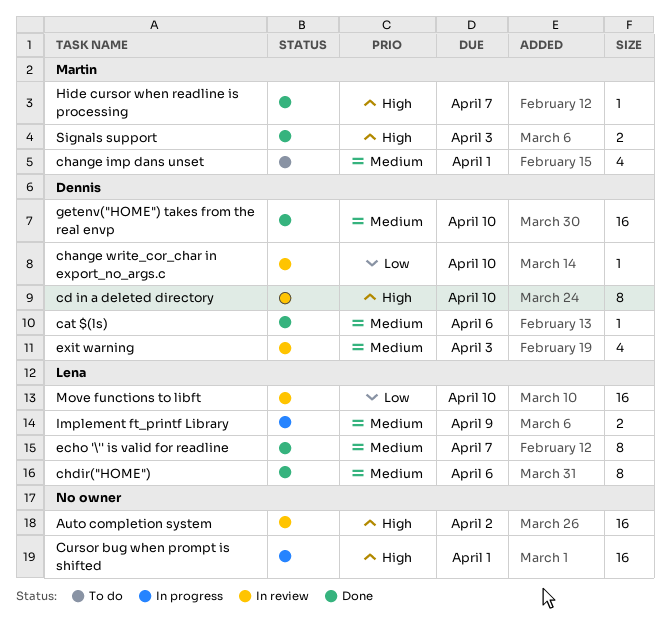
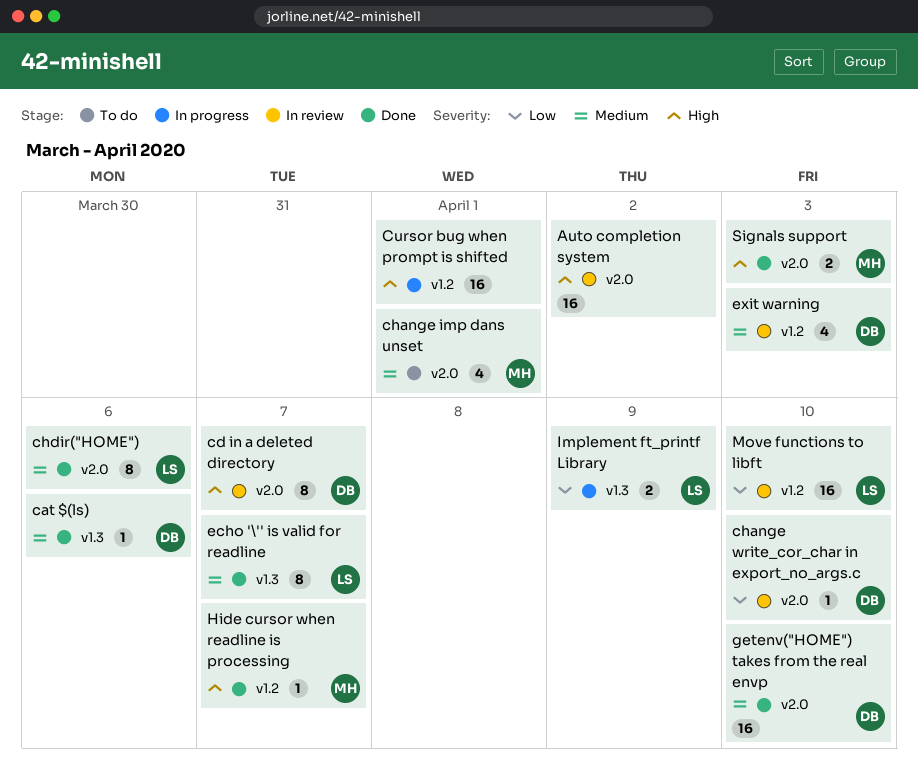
cd in a deleted directory, due: Apr 10 -> Apr 7
Implement ft_printf Library, priority: Medium -> Low

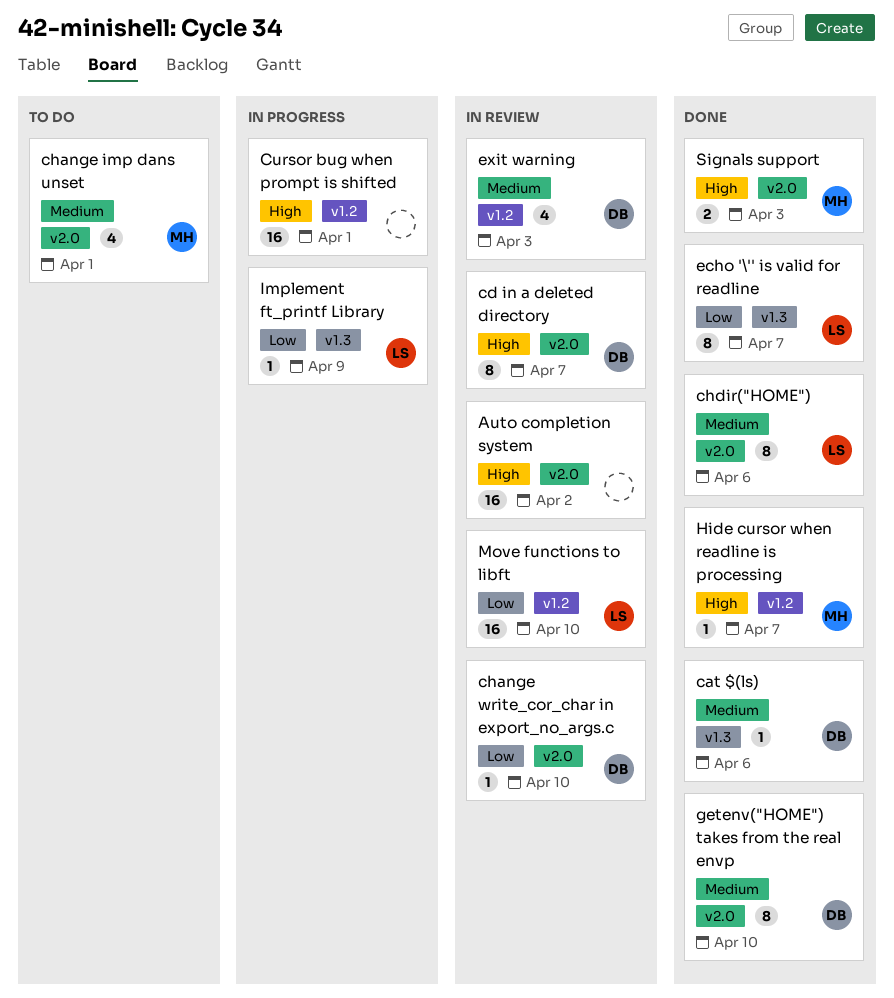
echo '\'' is valid for readline, priority: Medium -> Low
getenv("HOME") takes from the real envp, estimate: 16 -> 8
Implement ft_printf Library, estimate: 2 -> 1

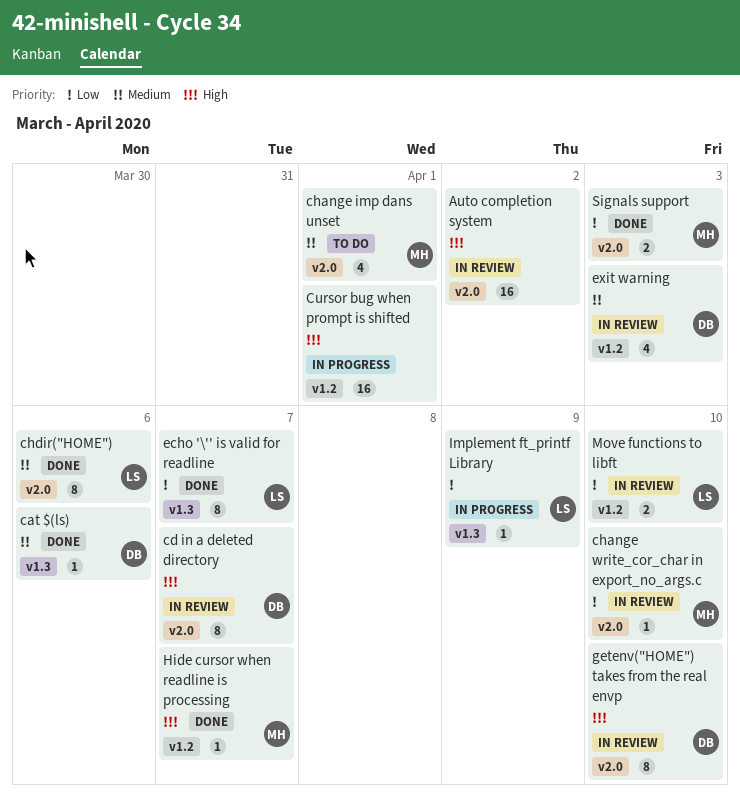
change write_cor_char in export_no_args.c, owner: DB -> MH
getenv("HOME") takes from the real envp, status: Done -> In review
getenv("HOME") takes from the real envp, priority: Medium -> High
Move functions to libft, estimate: 16 -> 2
Signals support, priority: High -> Low

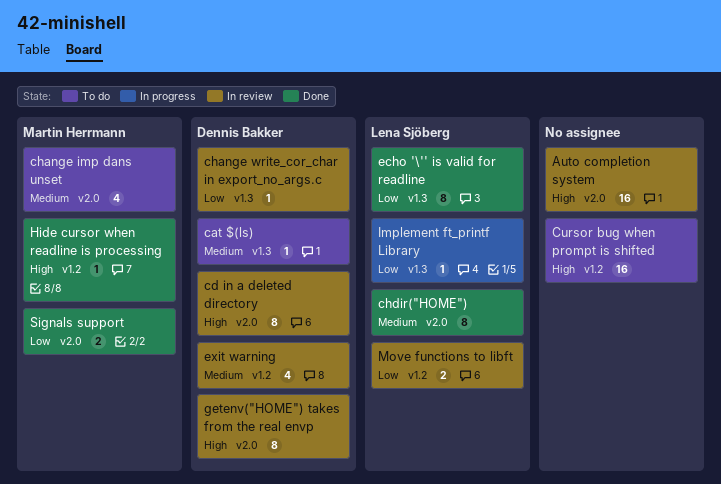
cat $(ls), status: Done -> To do
change write_cor_char in export_no_args.c, owner: Martin Herrmann -> Dennis Bakker
change write_cor_char in export_no_args.c, label: v2.0 -> v1.3
Cursor bug when prompt is shifted, status: In progress -> To do

